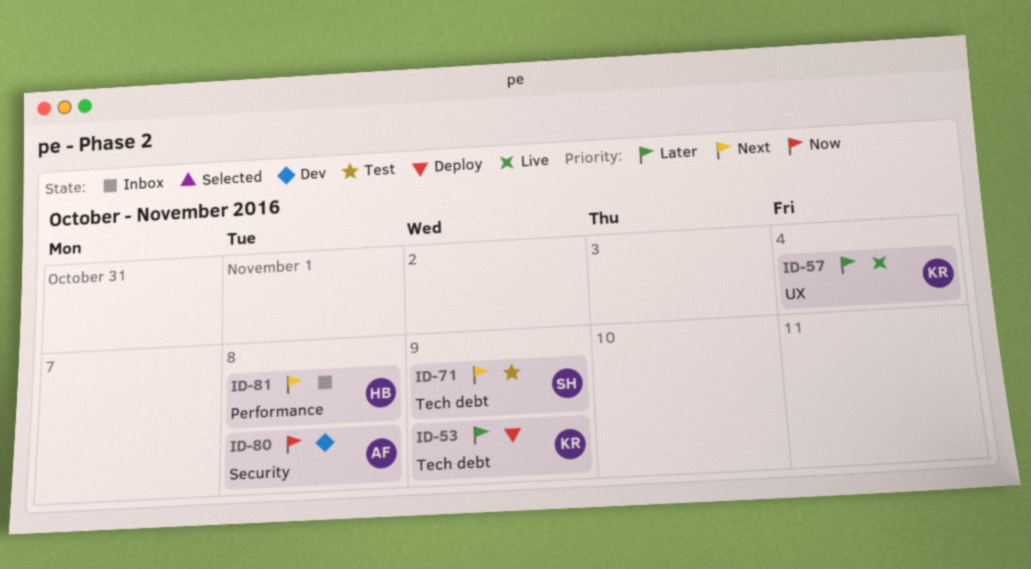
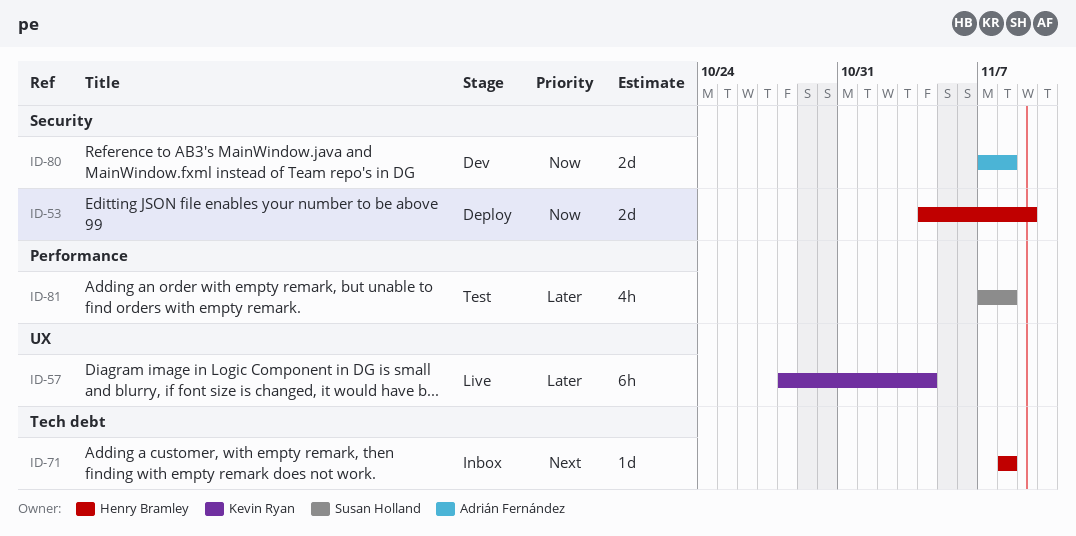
ID-53, owner: Kevin Ryan -> Henry Bramley
ID-53, priority: Later -> Now
ID-53, label: Tech debt -> Security
ID-71, status: Test -> Inbox
ID-71, owner: Susan Holland -> Henry Bramley
ID-71, due: Nov 9 -> Nov 8
ID-81, status: Inbox -> Test
ID-81, owner: Henry Bramley -> Susan Holland
ID-81, priority: Next -> Later

